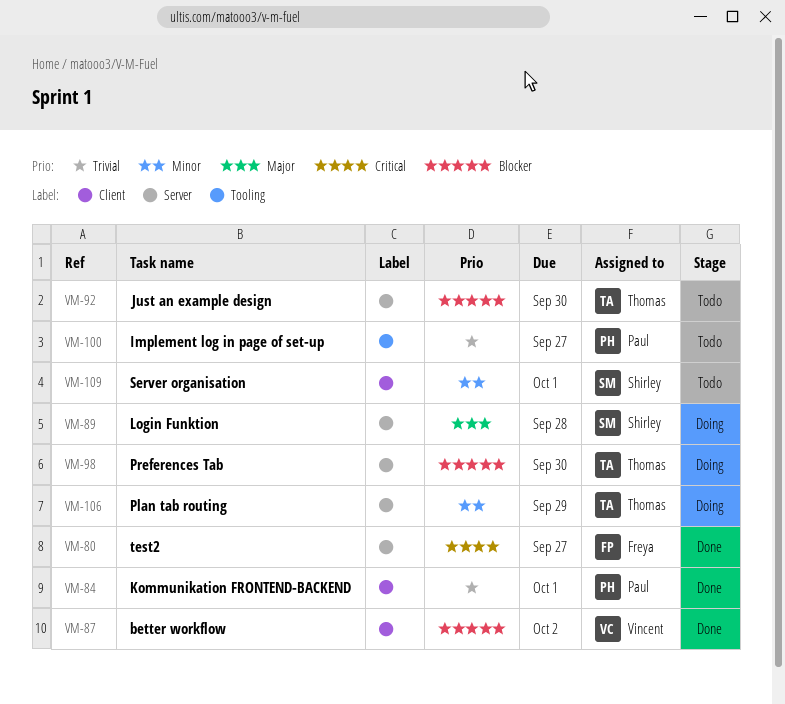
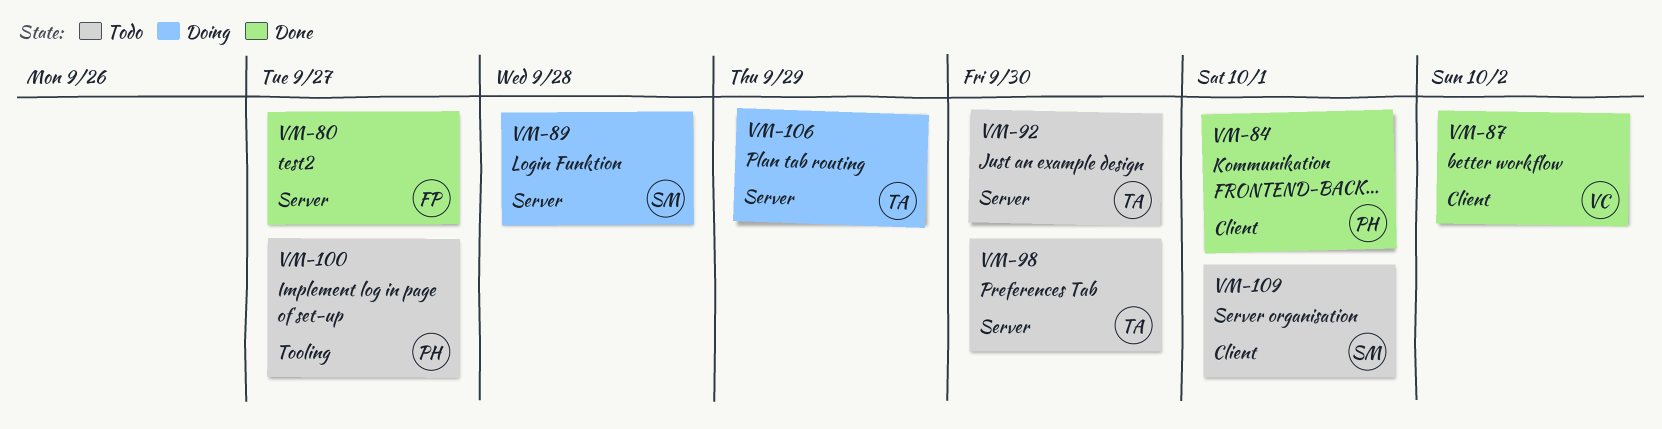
VM-98, status: Doing -> Todo

